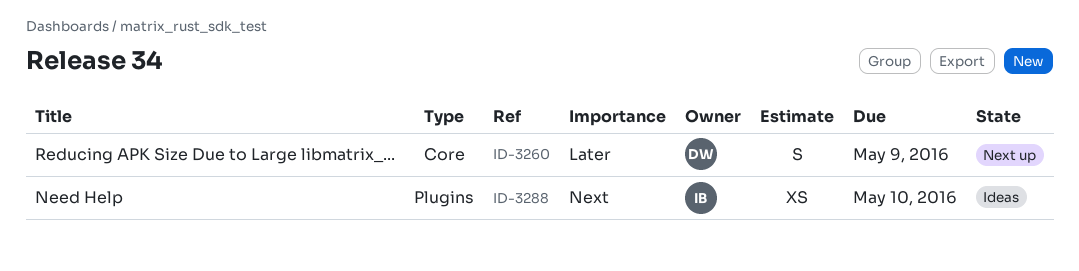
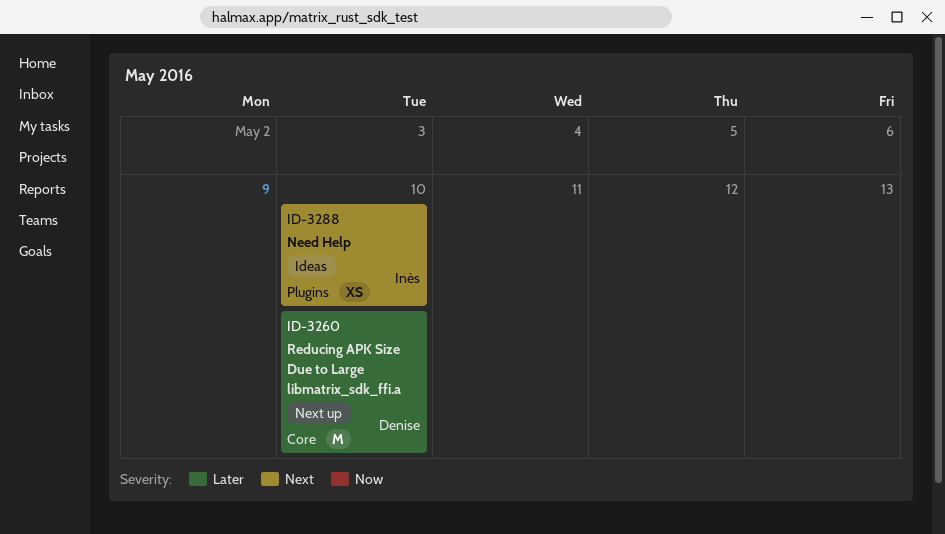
ID-3260, estimate: S -> M
ID-3260, due: May 9 -> May 10

